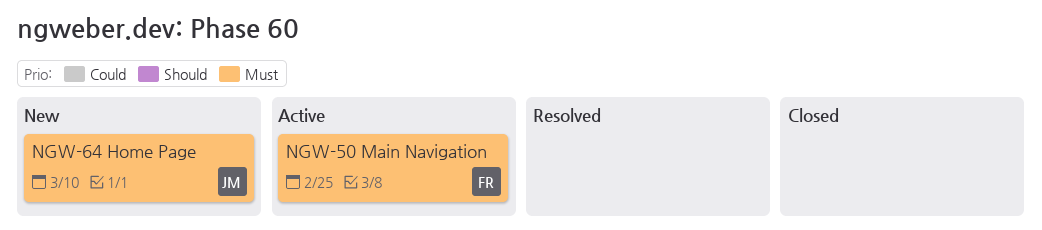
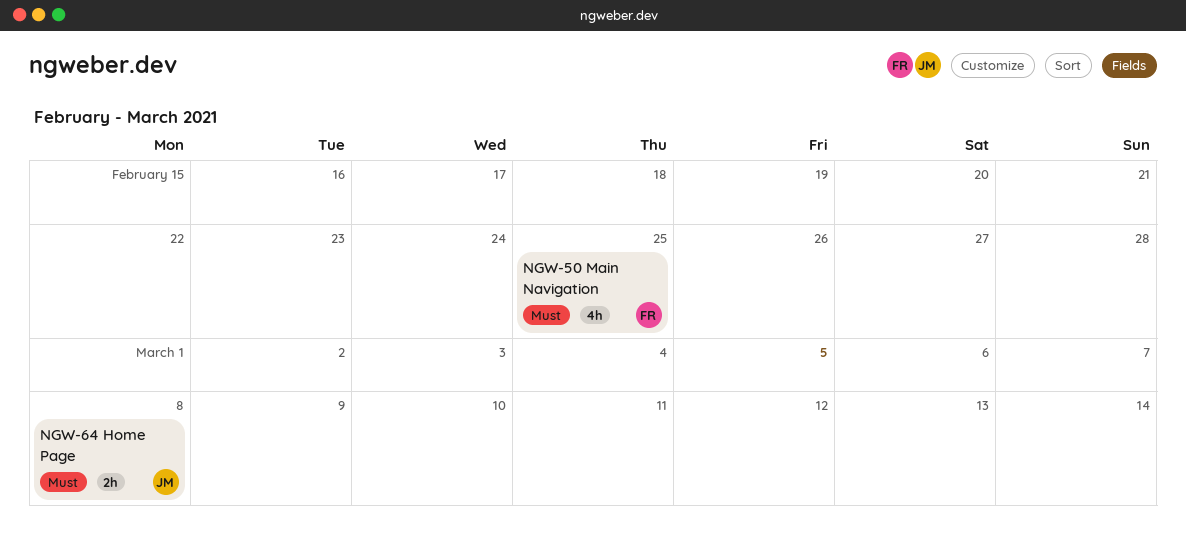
NGW-64, due: Mar 10 -> Mar 8

